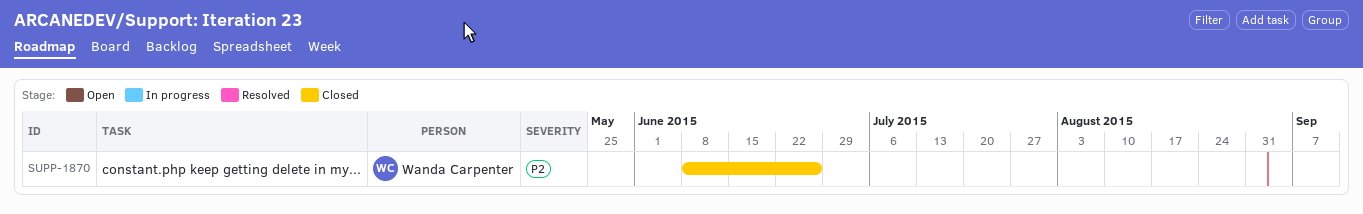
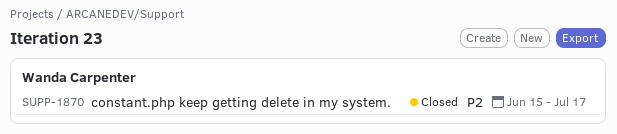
SUPP-1870, start: Jun 8 -> Jun 15
SUPP-1870, due: Jun 26 -> Jul 17

